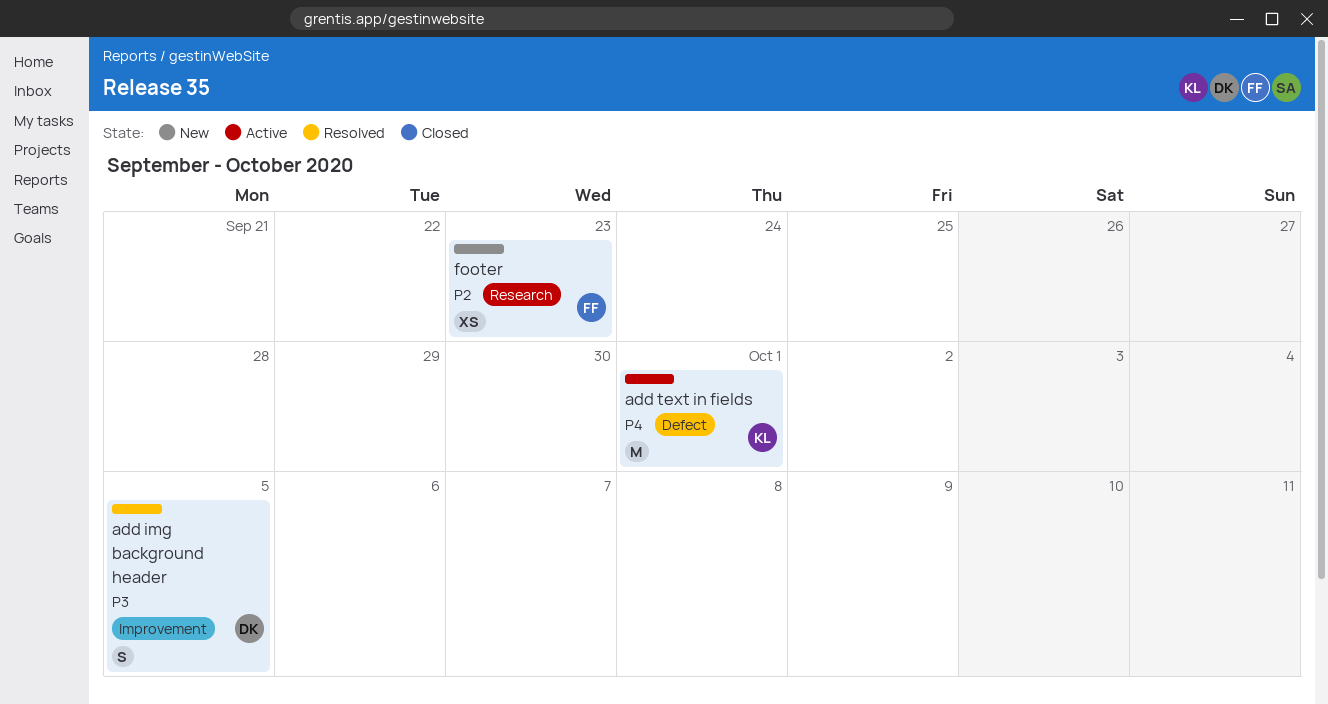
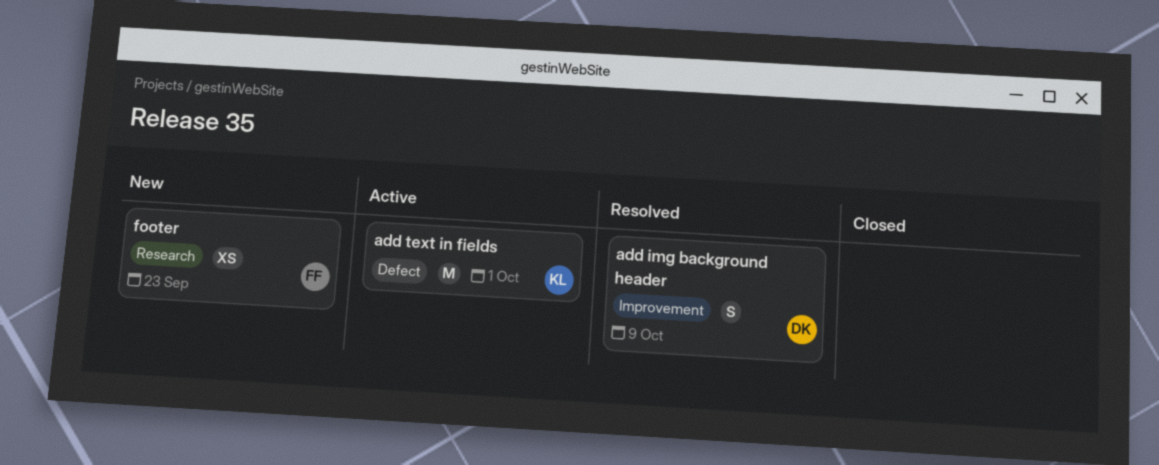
add img background header, due: Oct 5 -> Oct 9

